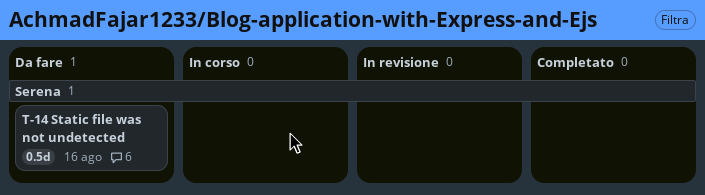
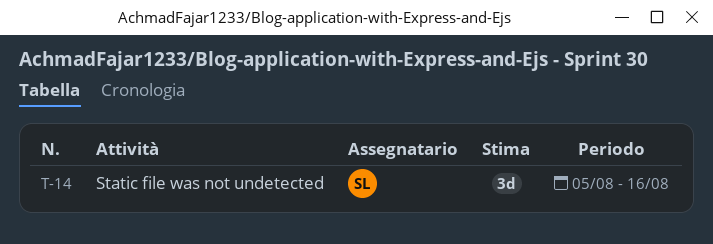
T-14, estimate: 0.5d -> 3d

